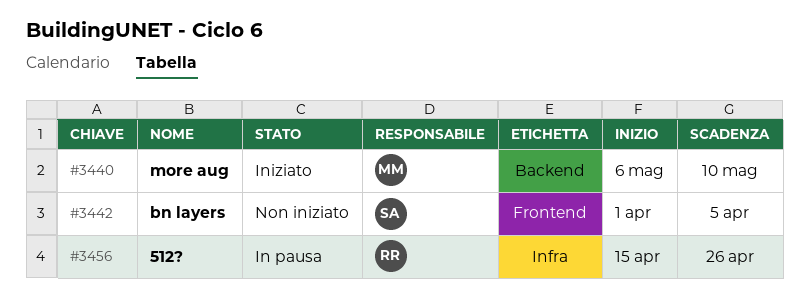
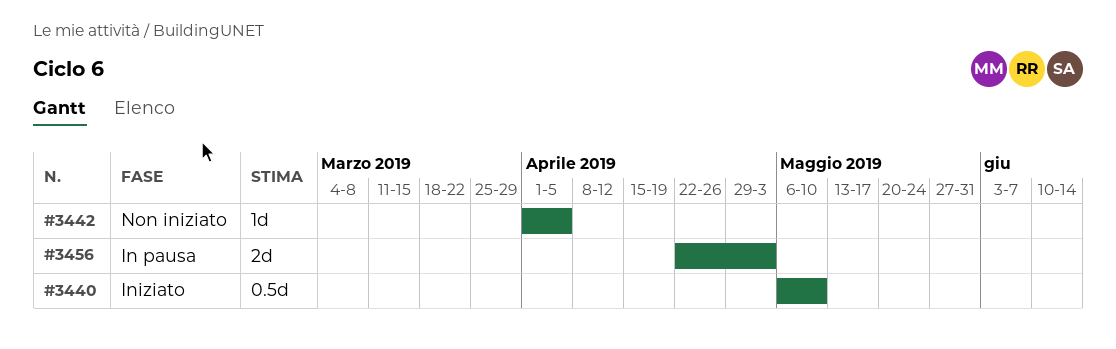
#3456, start: Apr 15 -> Apr 22
#3456, due: Apr 26 -> May 3

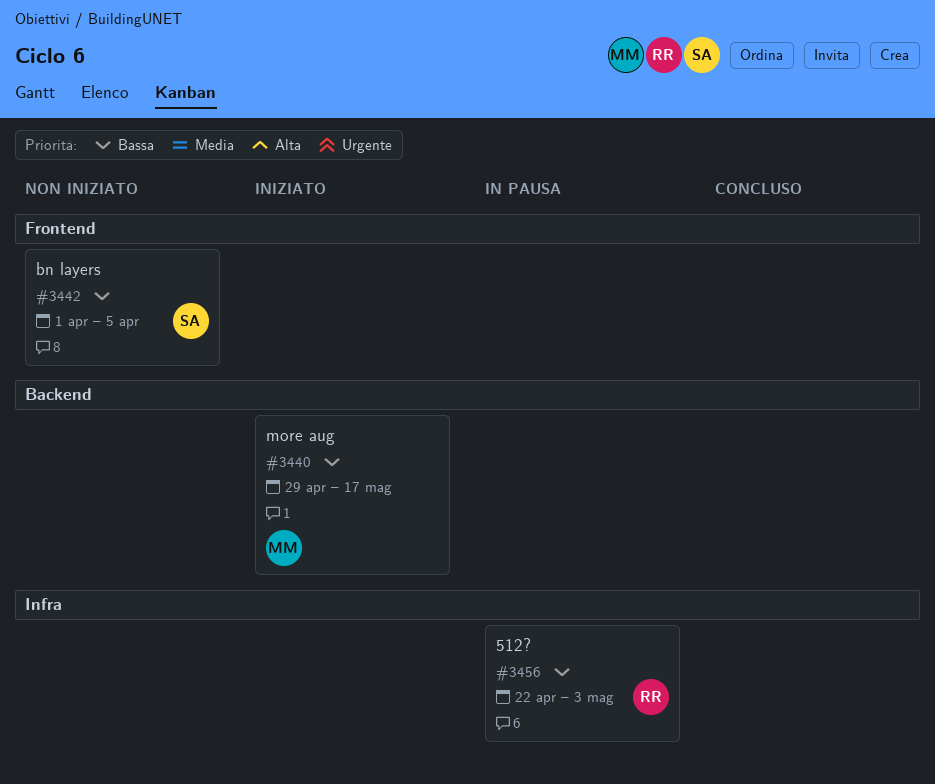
#3440, start: May 6 -> Apr 29
#3440, due: May 10 -> May 17

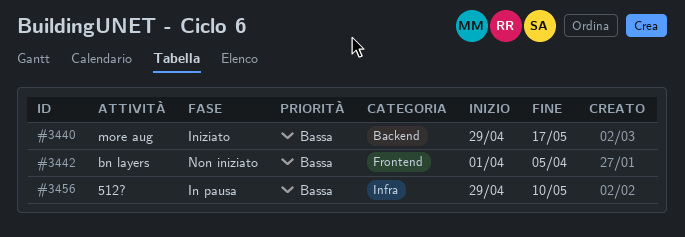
#3456, start: Apr 22 -> Apr 29
#3456, due: May 3 -> May 10

